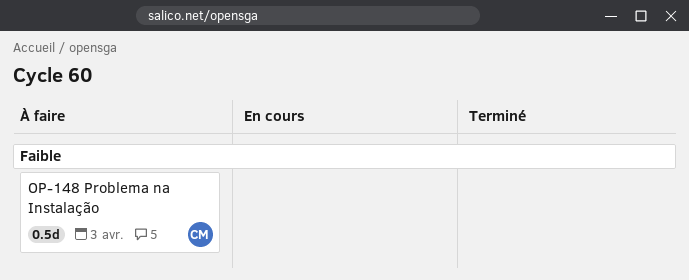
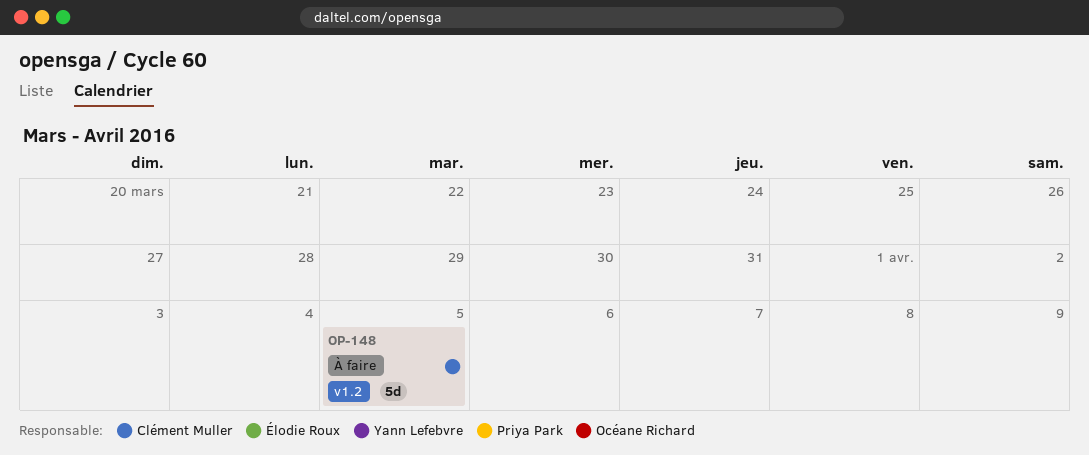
OP-148, estimate: 0.5d -> 5d
OP-148, due: Apr 3 -> Apr 5

